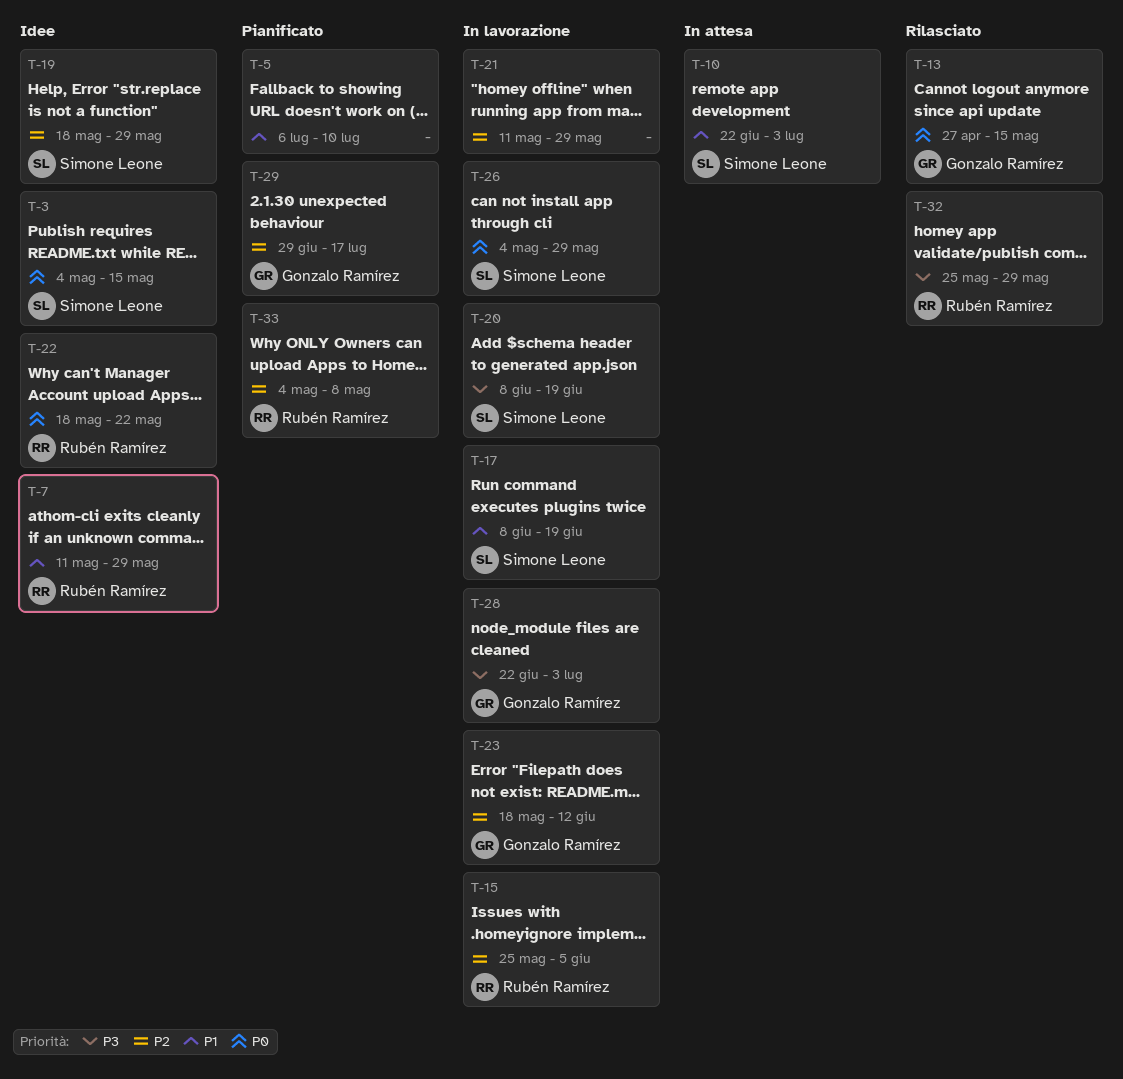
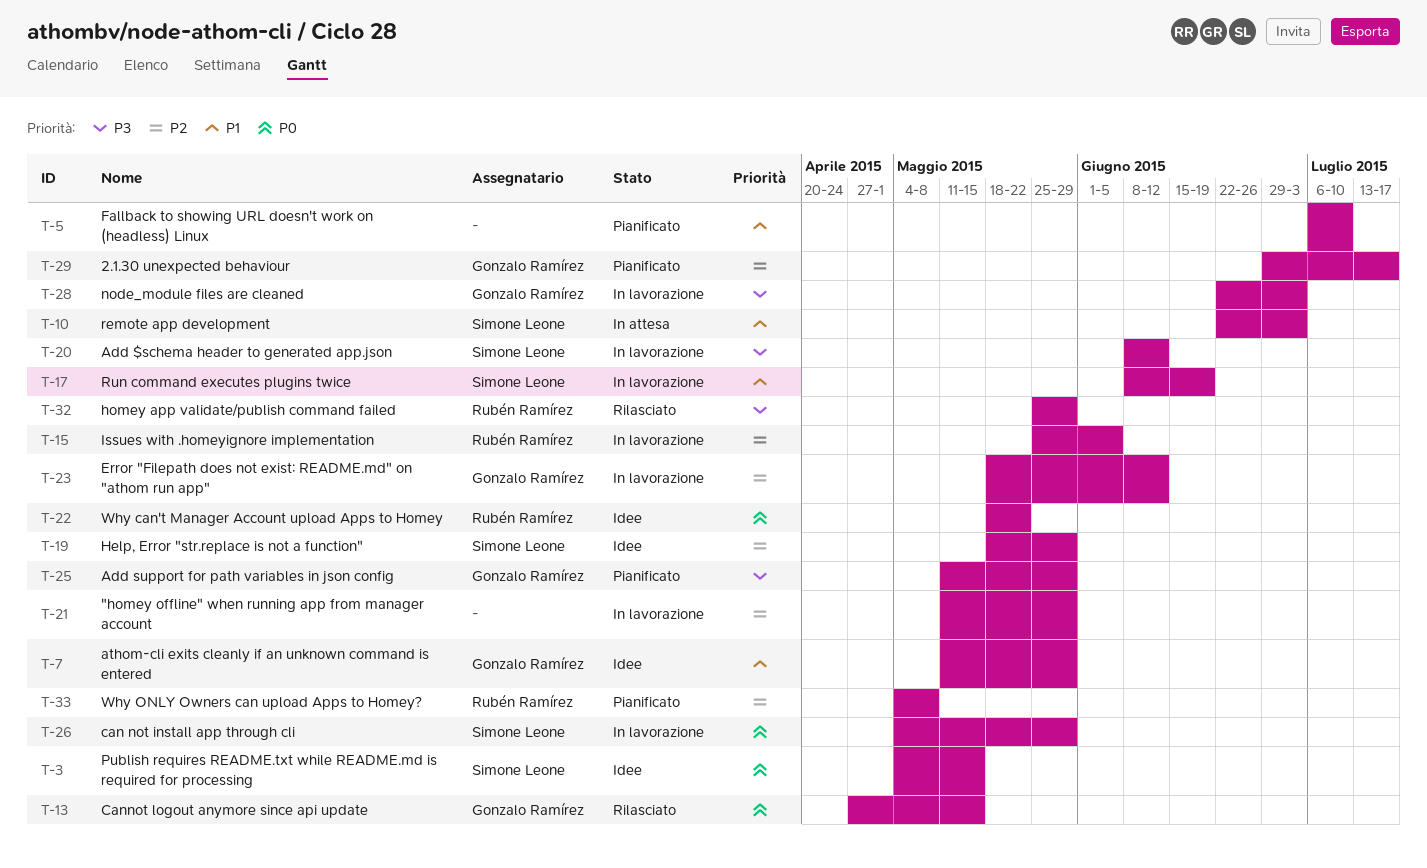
T-7, owner: Rubén Ramírez -> Gonzalo Ramírez
T-20, due: Jun 19 -> Jun 12
T-25: none -> present

